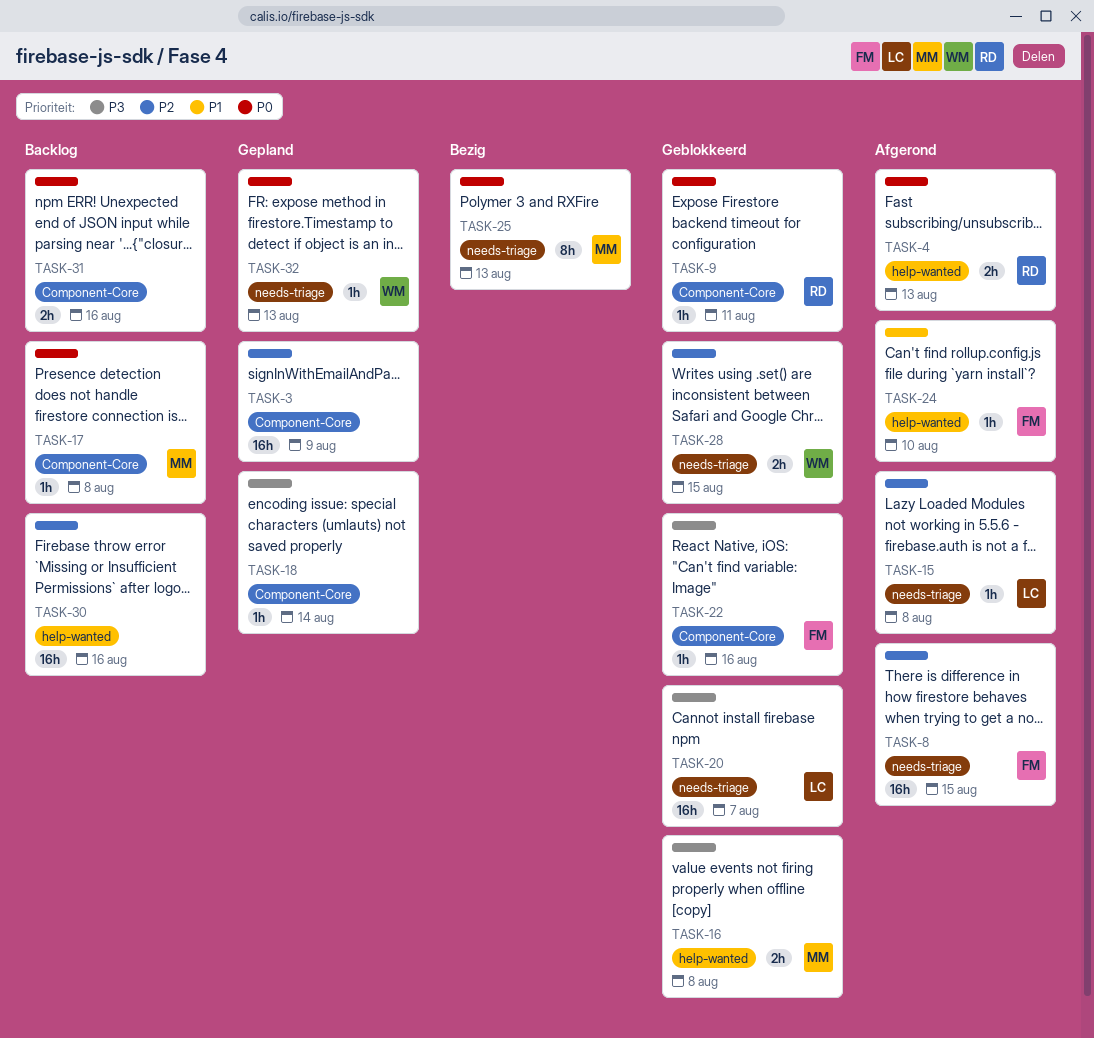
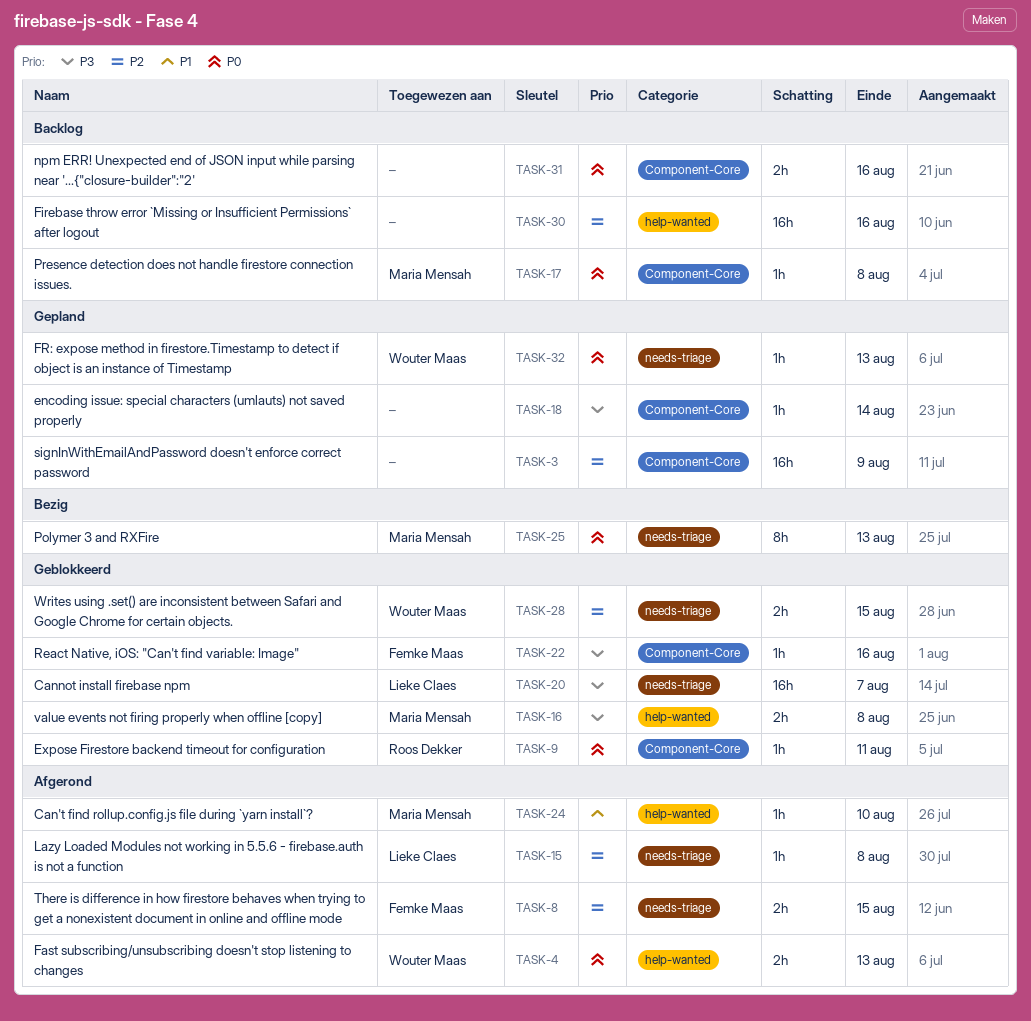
TASK-4, owner: Roos Dekker -> Wouter Maas
TASK-8, estimate: 16h -> 2h
TASK-24, owner: Femke Maas -> Maria Mensah

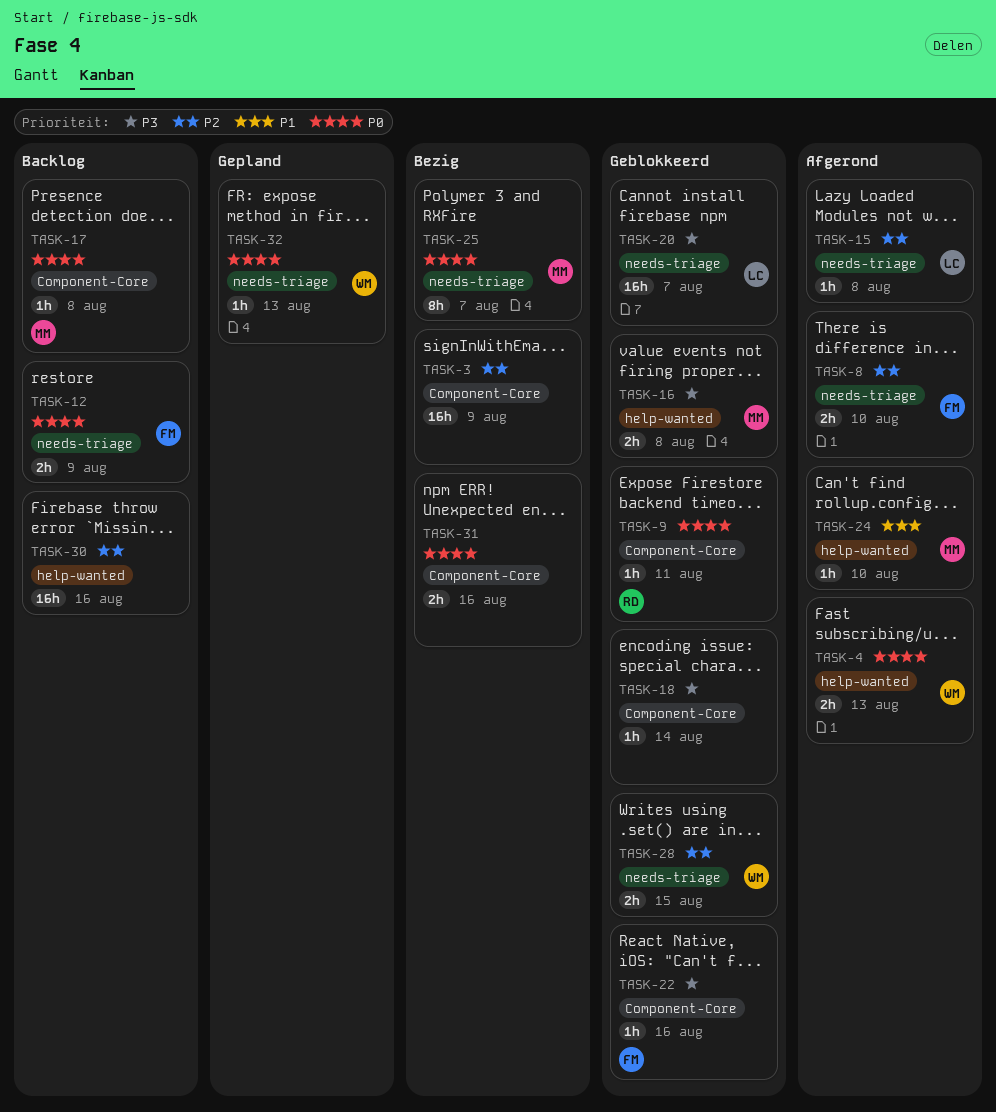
TASK-3, status: Gepland -> Bezig
TASK-8, due: Aug 15 -> Aug 10
TASK-12: none -> present
TASK-18, status: Gepland -> Geblokkeerd
TASK-25, due: Aug 13 -> Aug 7
TASK-31, status: Backlog -> Bezig

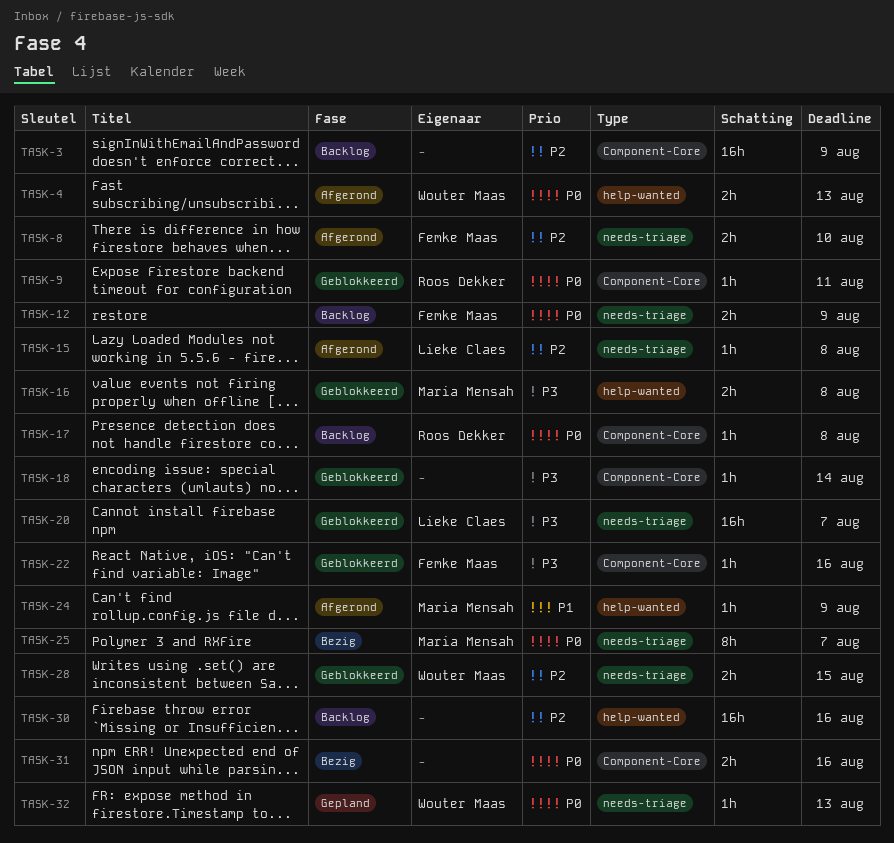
TASK-3, status: Bezig -> Backlog
TASK-17, owner: Maria Mensah -> Roos Dekker
TASK-24, due: Aug 10 -> Aug 9

